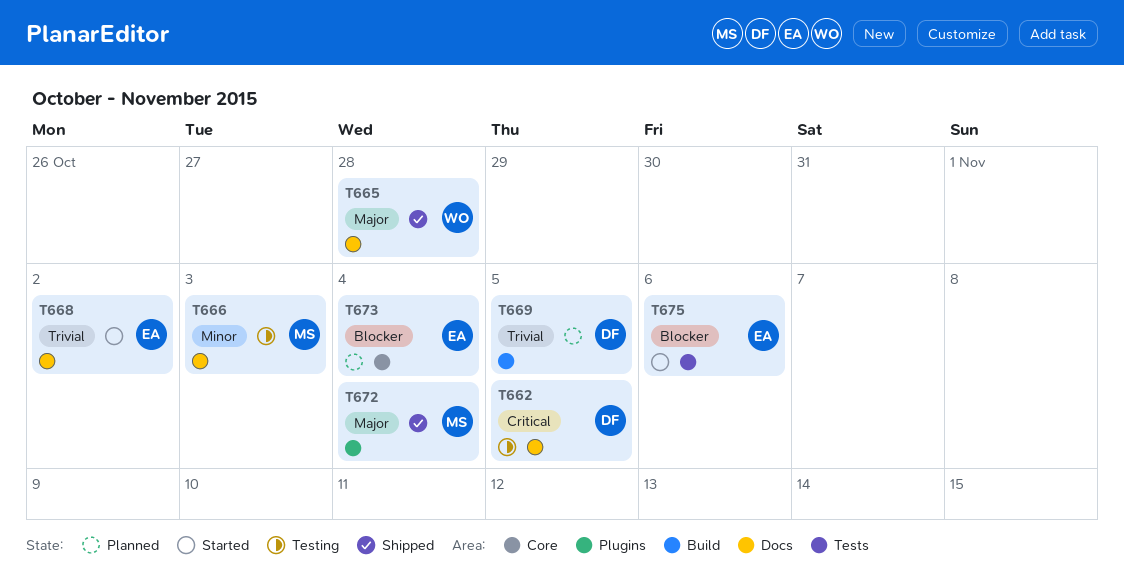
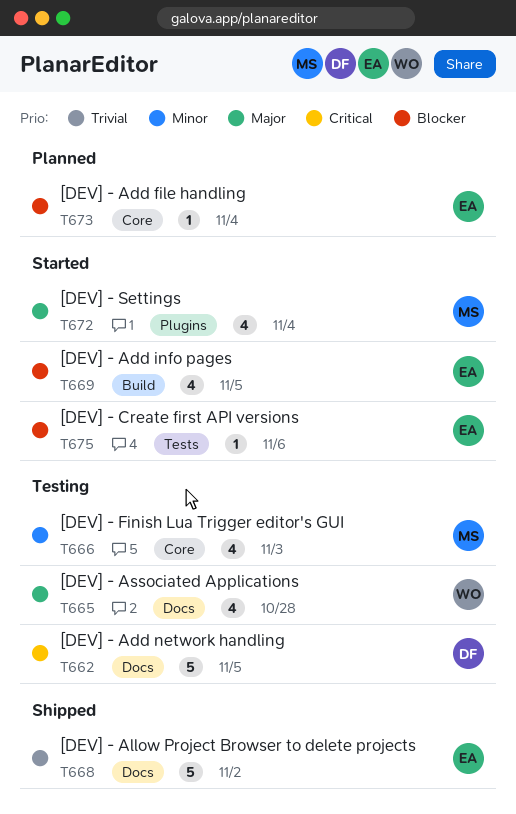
T665, status: Shipped -> Testing
T666, label: Docs -> Core
T668, status: Started -> Shipped
T669, status: Planned -> Started
T669, owner: DF -> EA
T669, priority: Trivial -> Blocker
T672, status: Shipped -> Started

